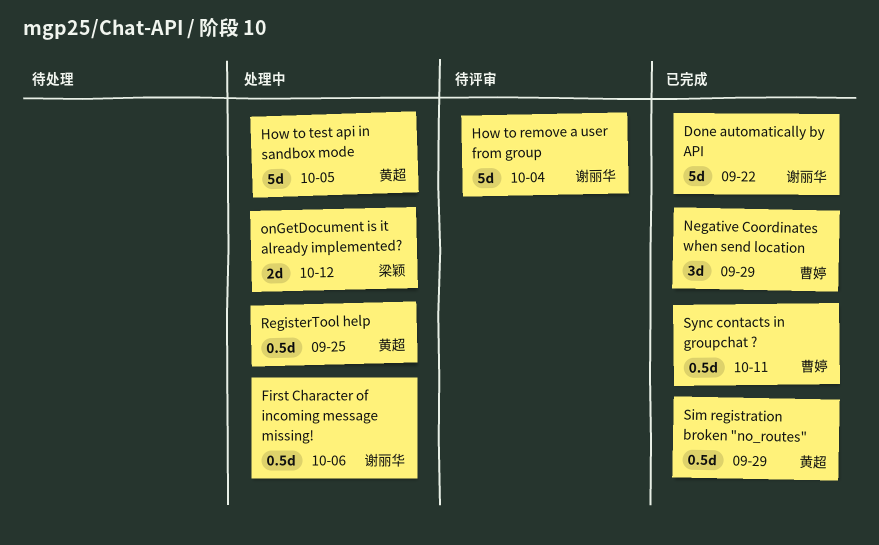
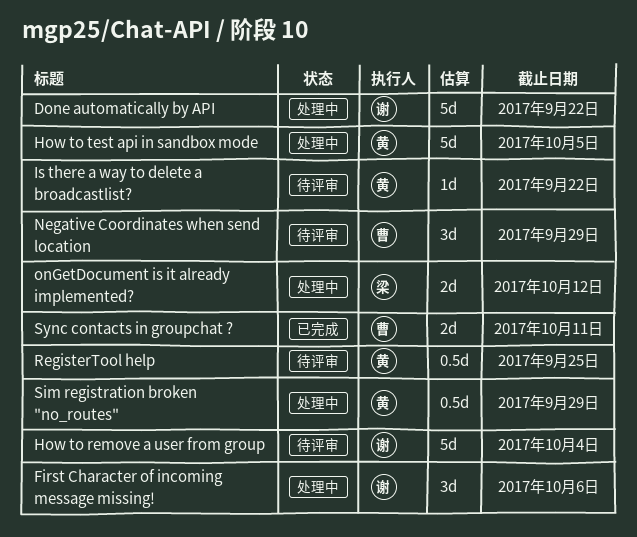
Done automatically by API, status: 已完成 -> 处理中
First Character of incoming message missing!, estimate: 0.5d -> 3d
Is there a way to delete a broadcastlist?: none -> present
Negative Coordinates when send location, status: 已完成 -> 待评审
RegisterTool help, status: 处理中 -> 待评审
Sim registration broken "no_routes", status: 已完成 -> 处理中
Sync contacts in groupchat ?, estimate: 0.5d -> 2d

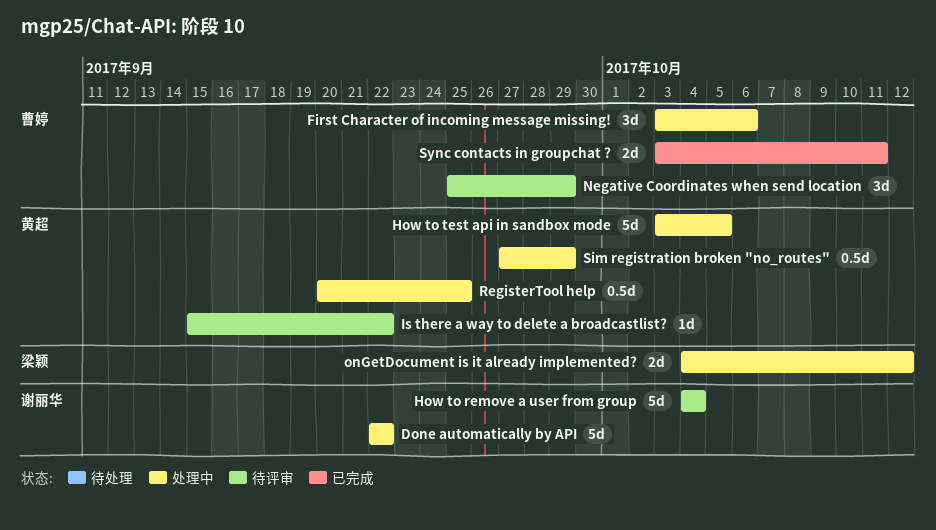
First Character of incoming message missing!, owner: 谢丽华 -> 曹婷
RegisterTool help, status: 待评审 -> 处理中

